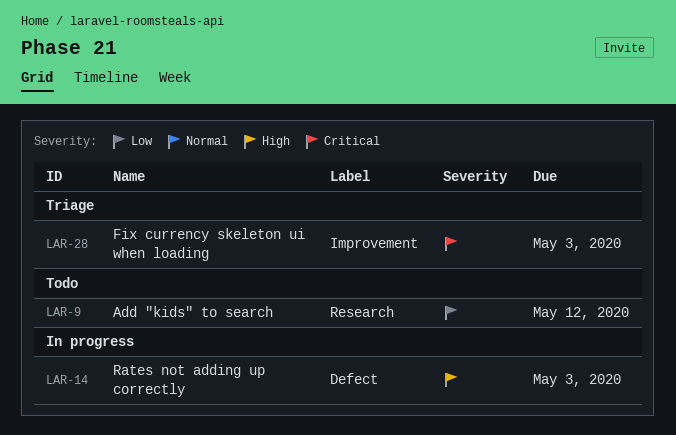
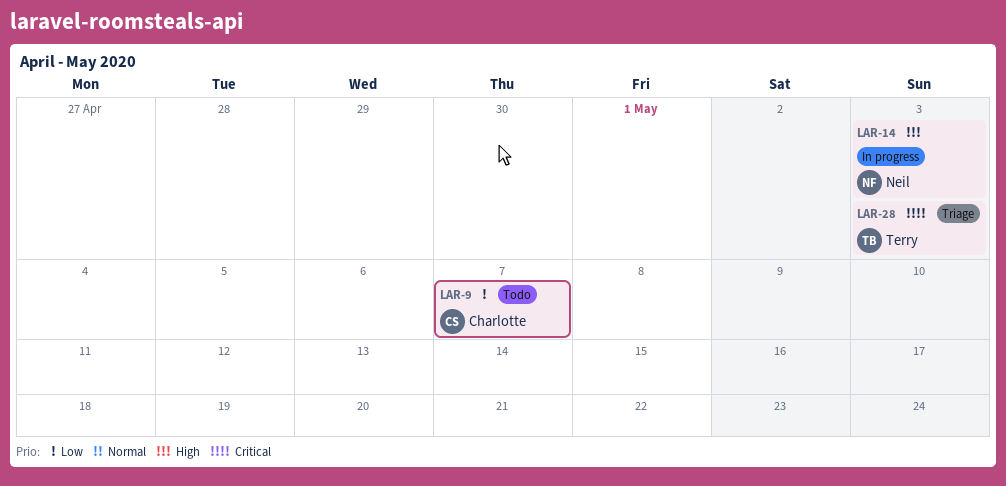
LAR-9, due: May 12 -> May 7

